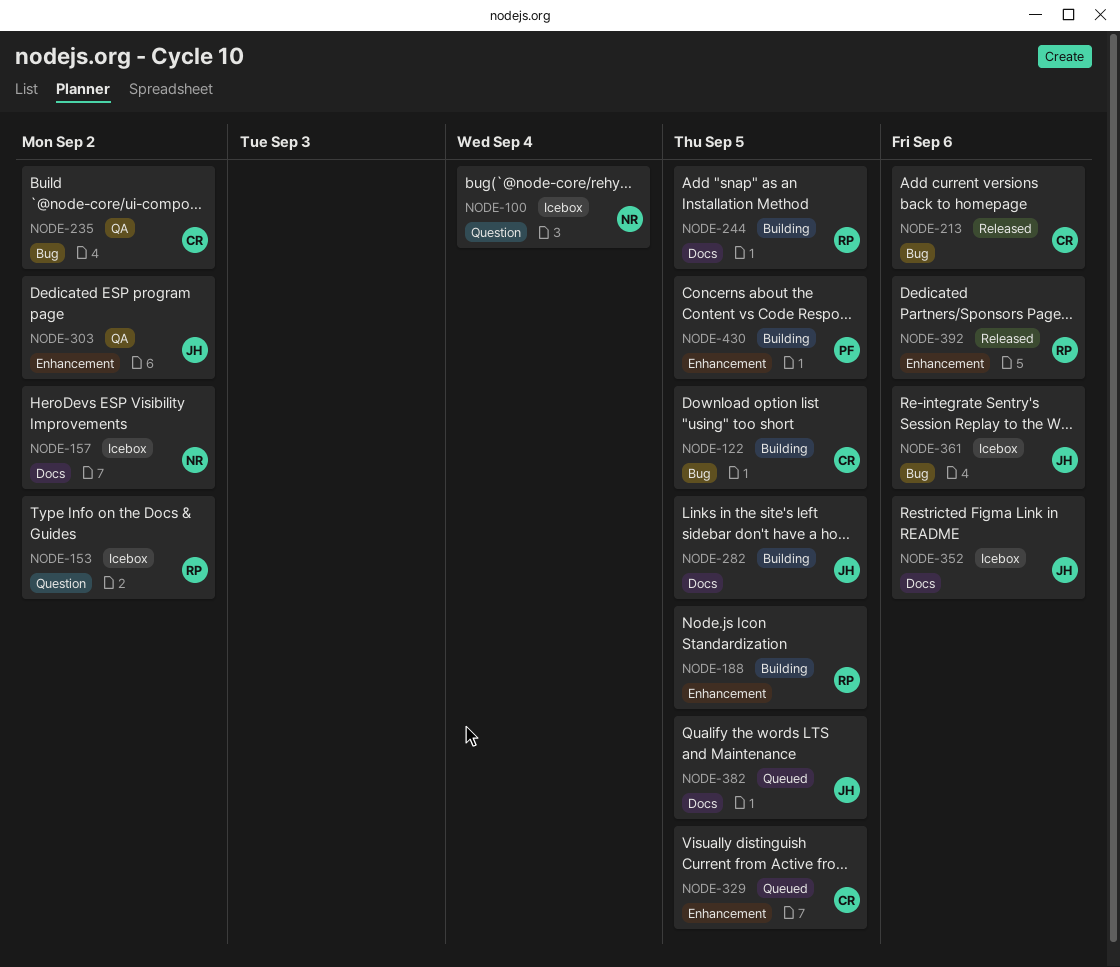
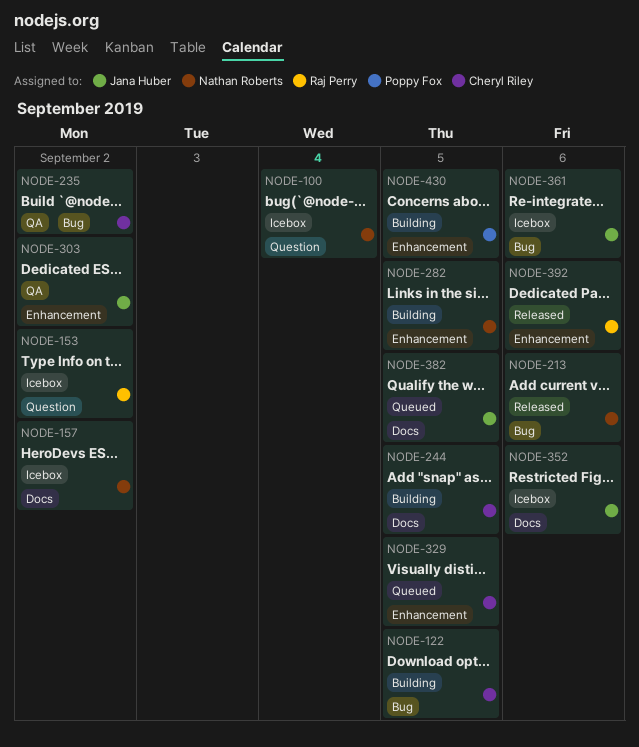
NODE-188: present -> none
NODE-213, owner: Cheryl Riley -> Nathan Roberts
NODE-244, owner: Raj Perry -> Cheryl Riley
NODE-282, owner: Jana Huber -> Nathan Roberts
NODE-282, label: Docs -> Enhancement

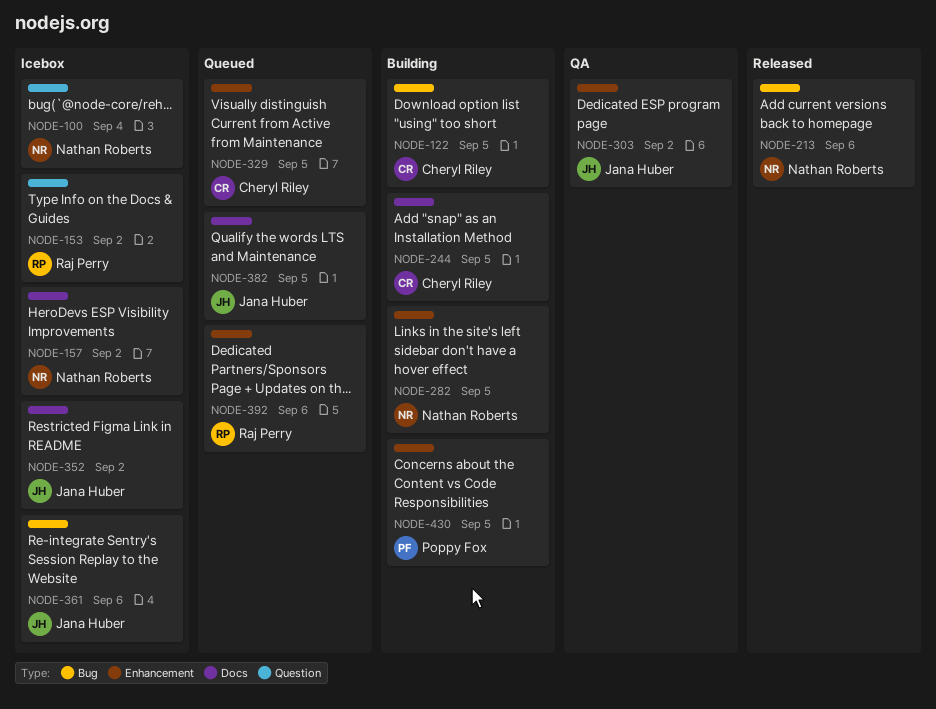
NODE-235: present -> none
NODE-352, due: Sep 6 -> Sep 2
NODE-392, status: Released -> Queued

